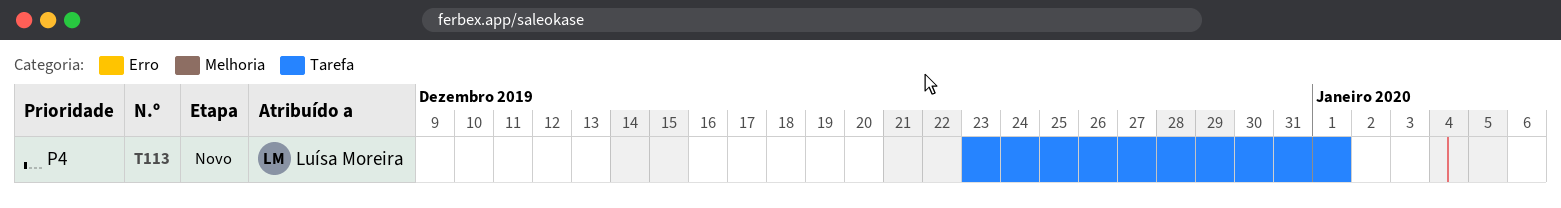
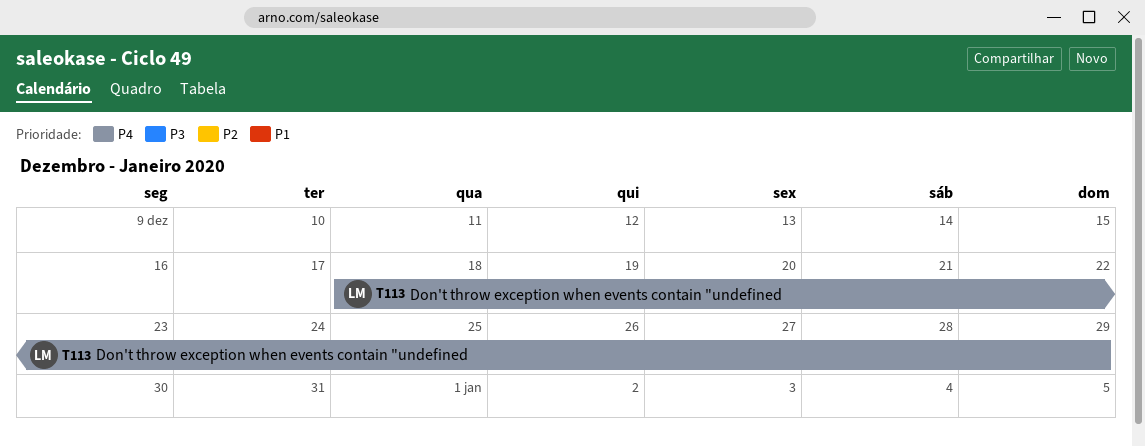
T113, start: Dec 23 -> Dec 18
T113, due: Jan 1 -> Dec 29

